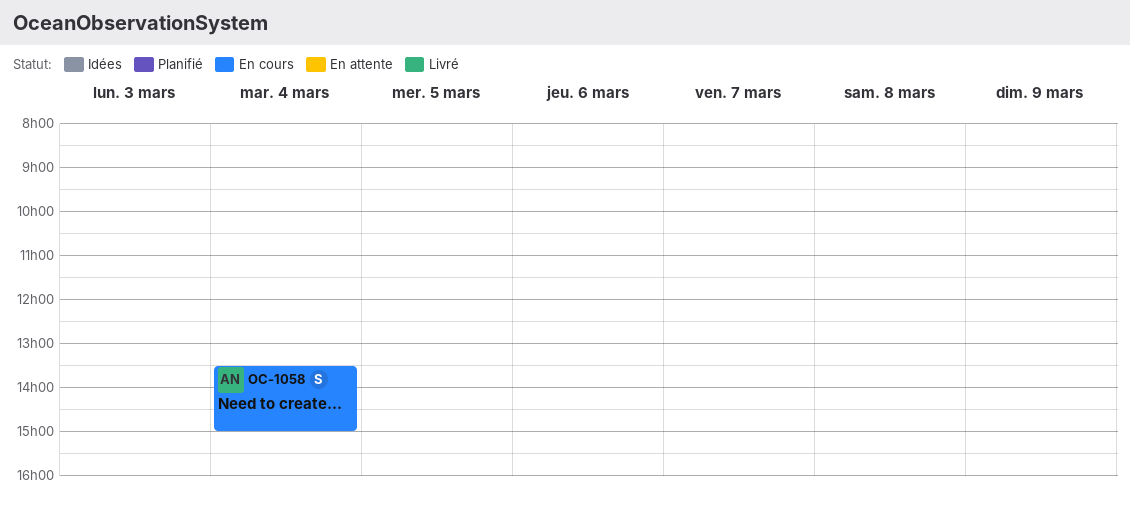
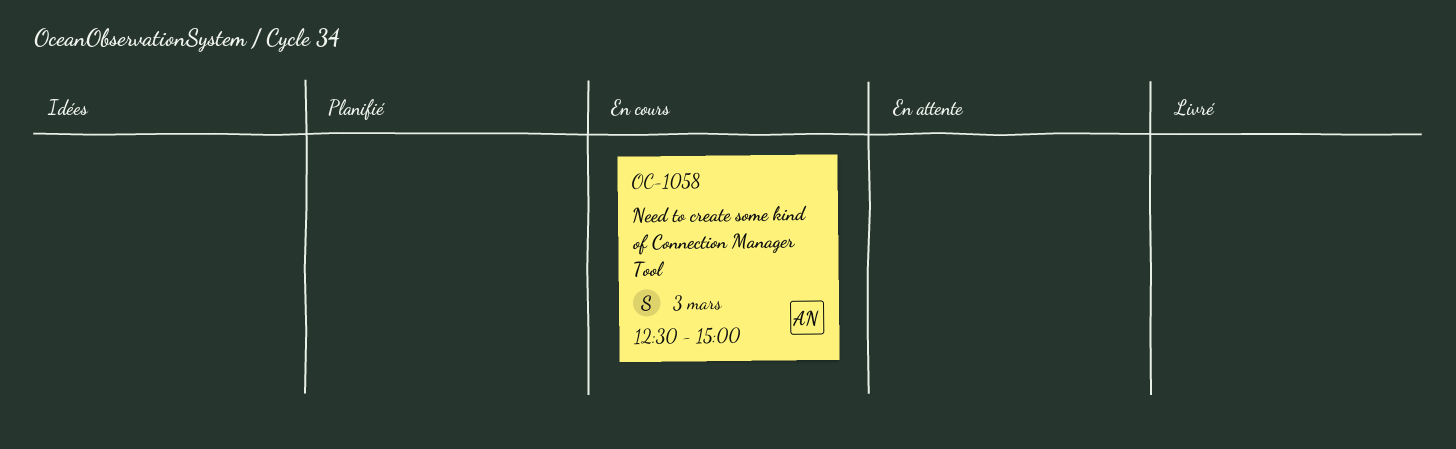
OC-1058, day: Mar 4 -> Mar 3
OC-1058, begins: 13:30 -> 12:30

